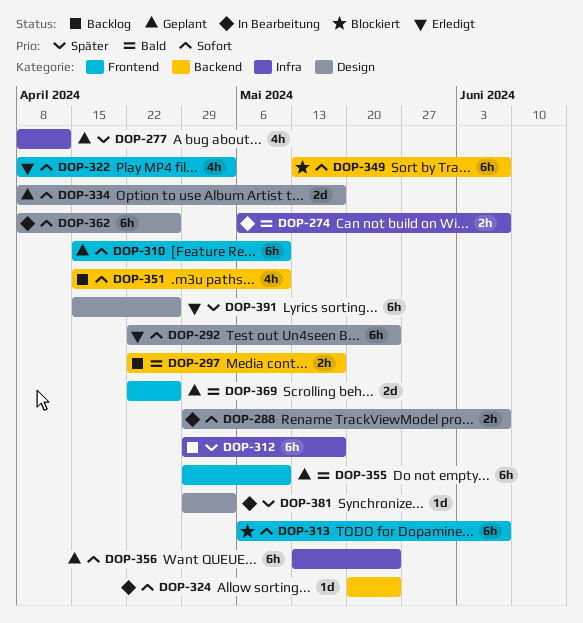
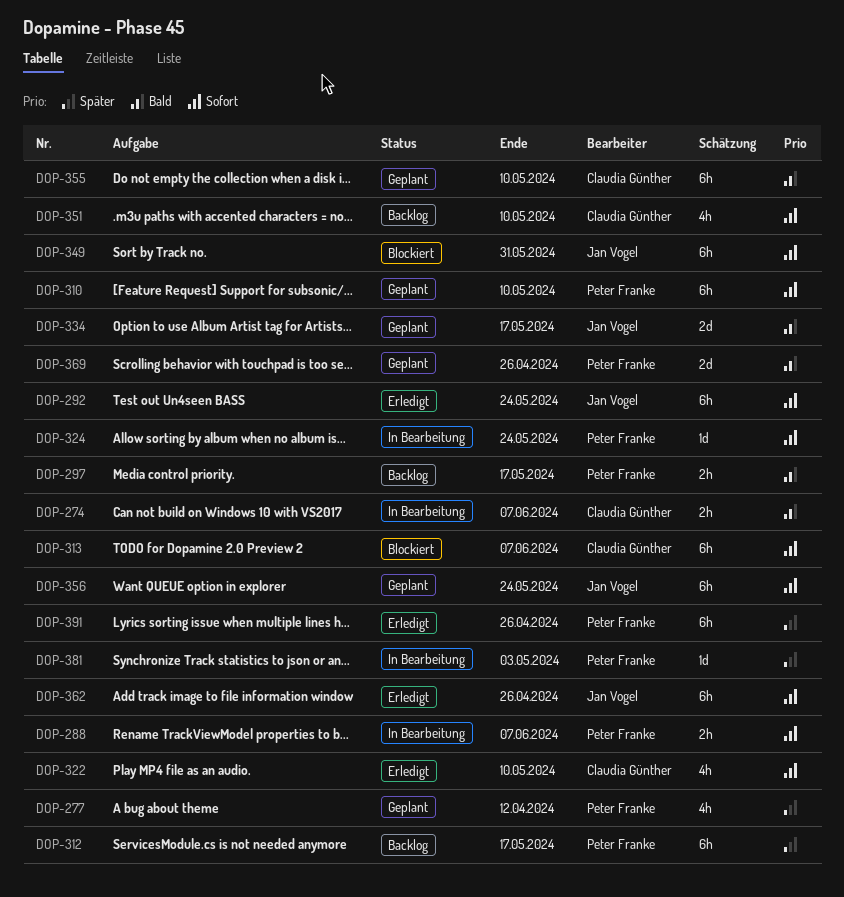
DOP-322, due: May 3 -> May 10
DOP-334, priority: Sofort -> Bald
DOP-349, due: Jun 7 -> May 31
DOP-362, status: In Bearbeitung -> Erledigt

